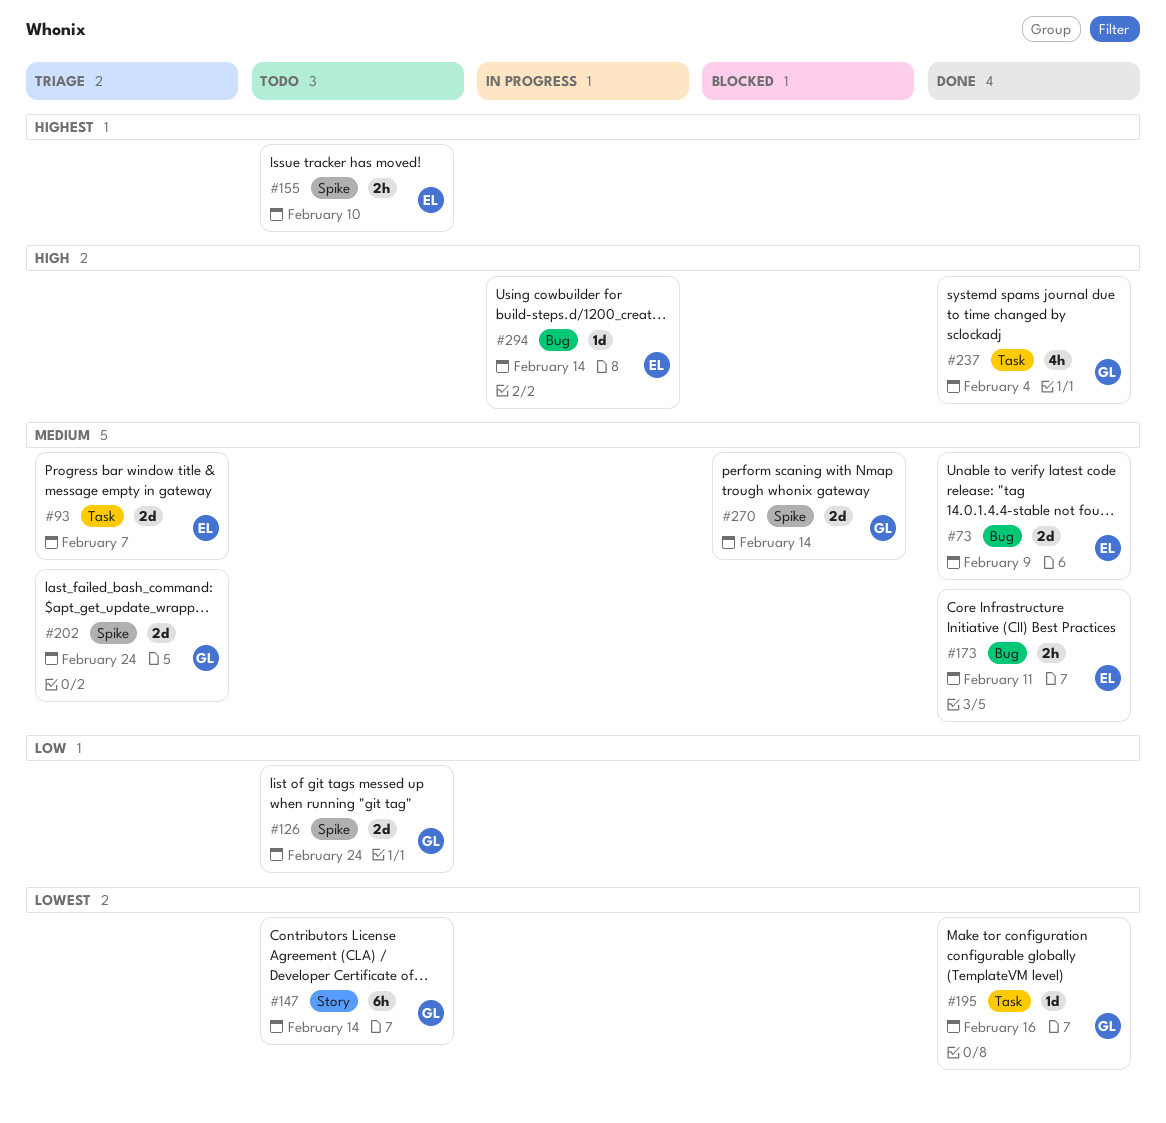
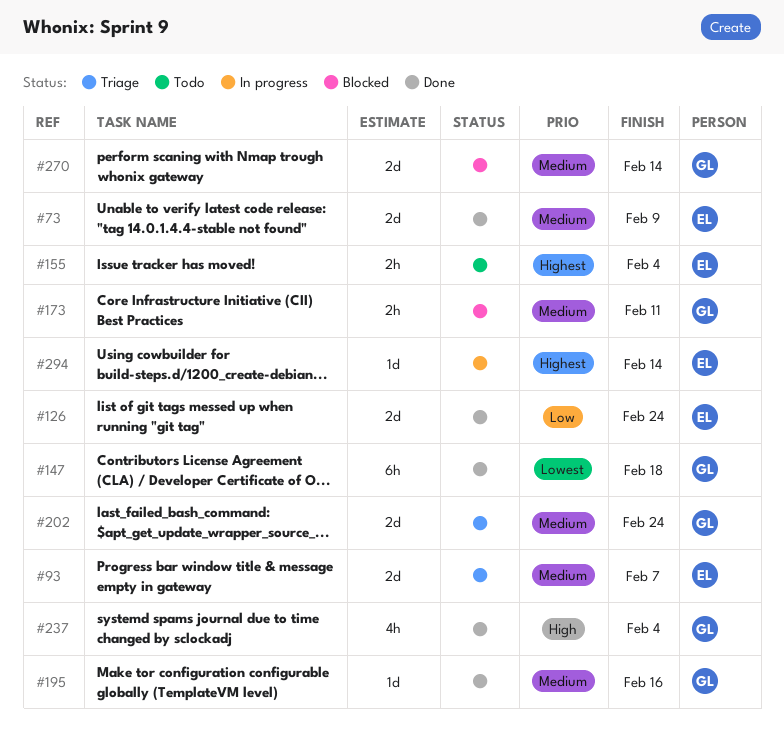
#126, status: Todo -> Done
#126, owner: GL -> EL
#147, status: Todo -> Done
#147, due: Feb 14 -> Feb 18
#155, due: Feb 10 -> Feb 4
#173, status: Done -> Blocked
#173, owner: EL -> GL
#195, priority: Lowest -> Medium
#294, priority: High -> Highest

